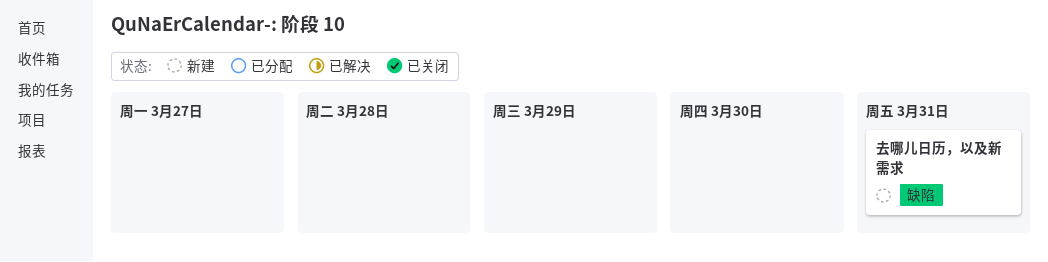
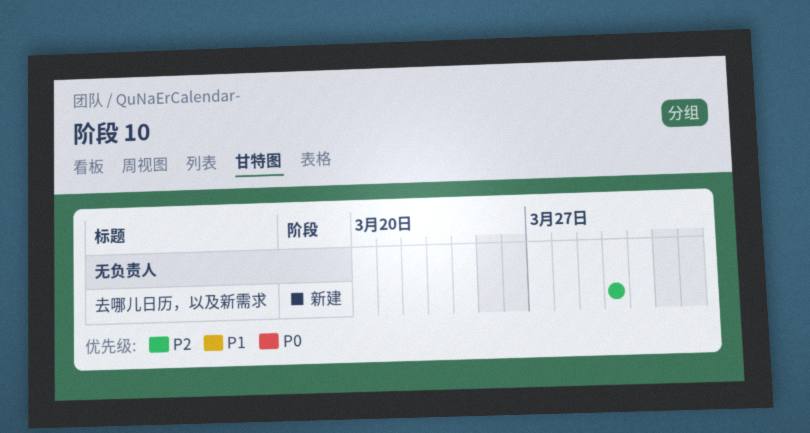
去哪儿日历，以及新需求, due: Mar 31 -> Mar 30

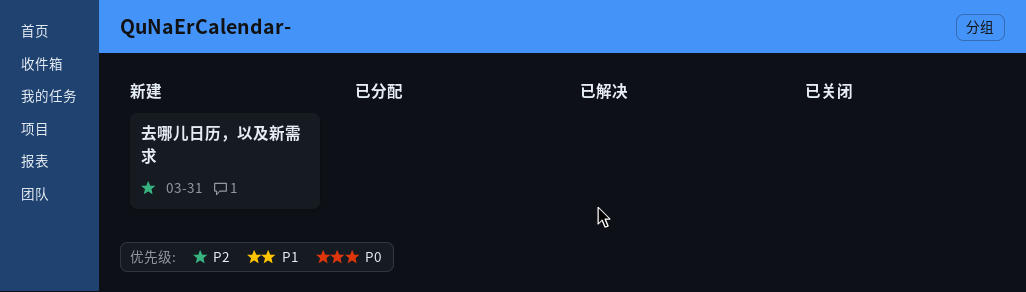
去哪儿日历，以及新需求, due: Mar 30 -> Mar 31

